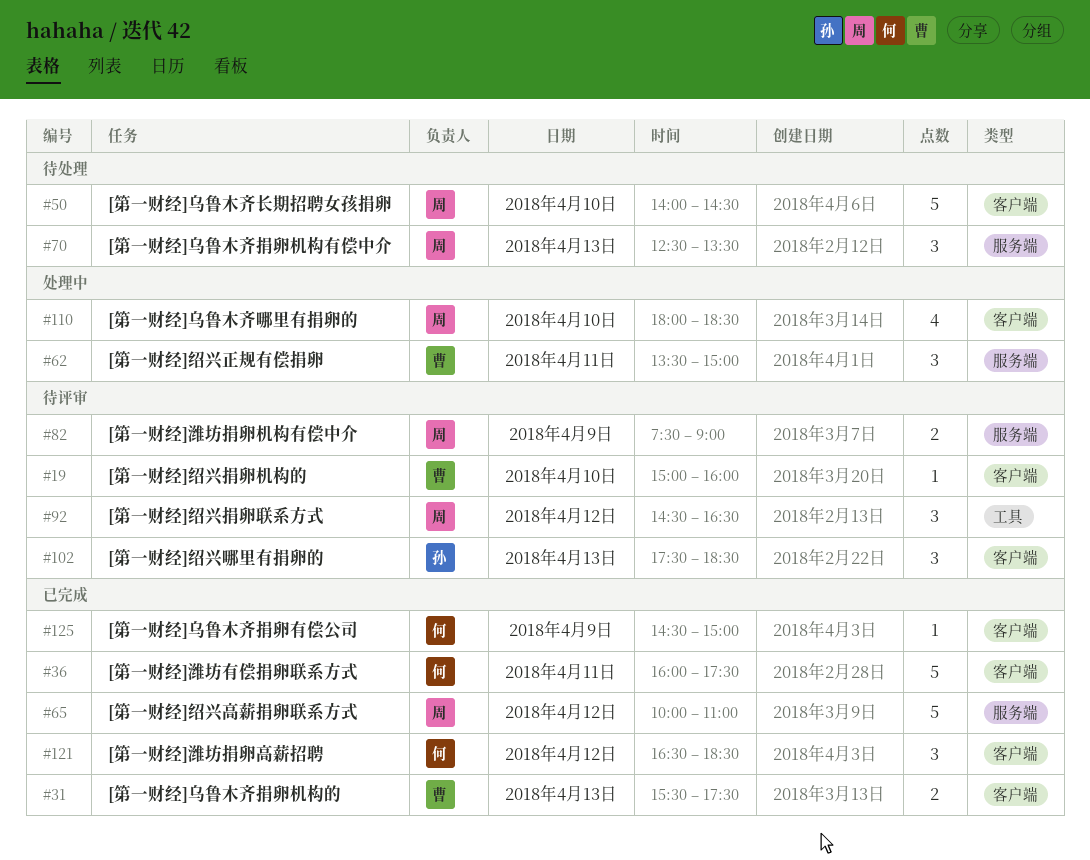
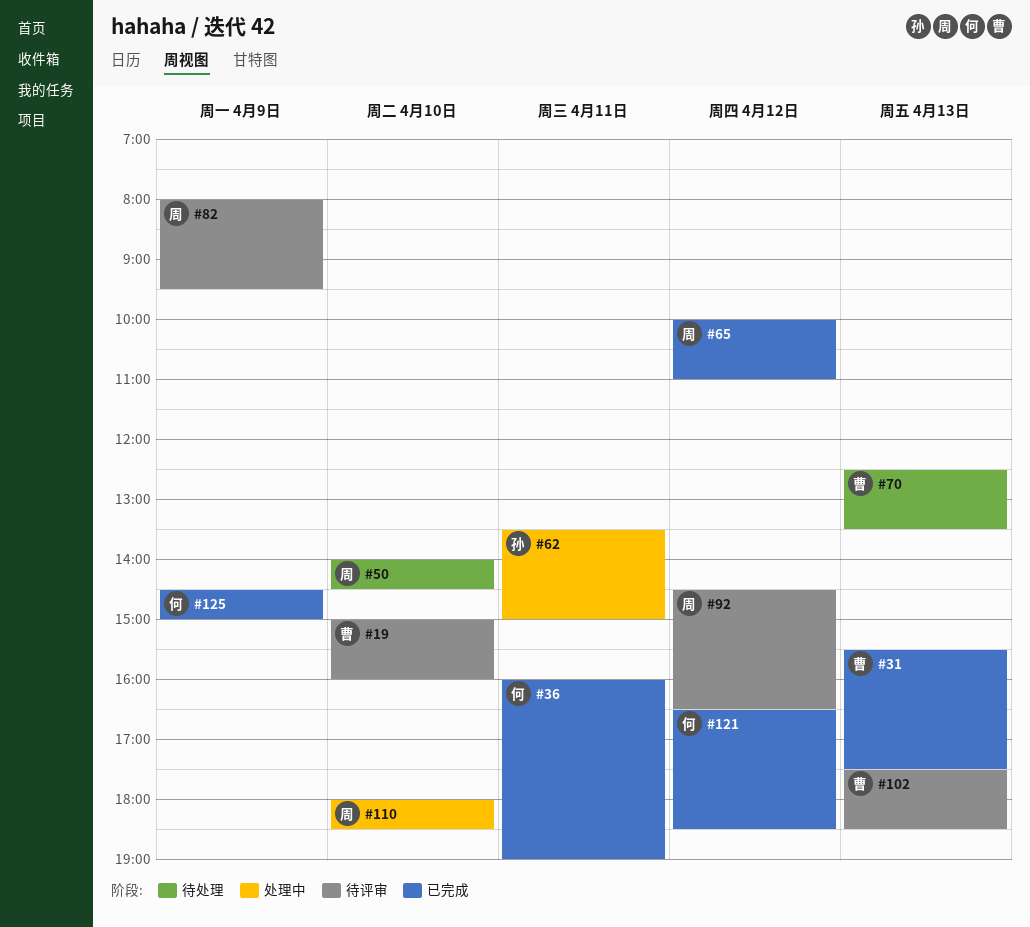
#36, ends: 17:30 -> 19:00
#62, owner: 曹 -> 孙
#70, owner: 周 -> 曹
#82, begins: 07:30 -> 08:00
#82, ends: 09:00 -> 09:30
#102, owner: 孙 -> 曹

